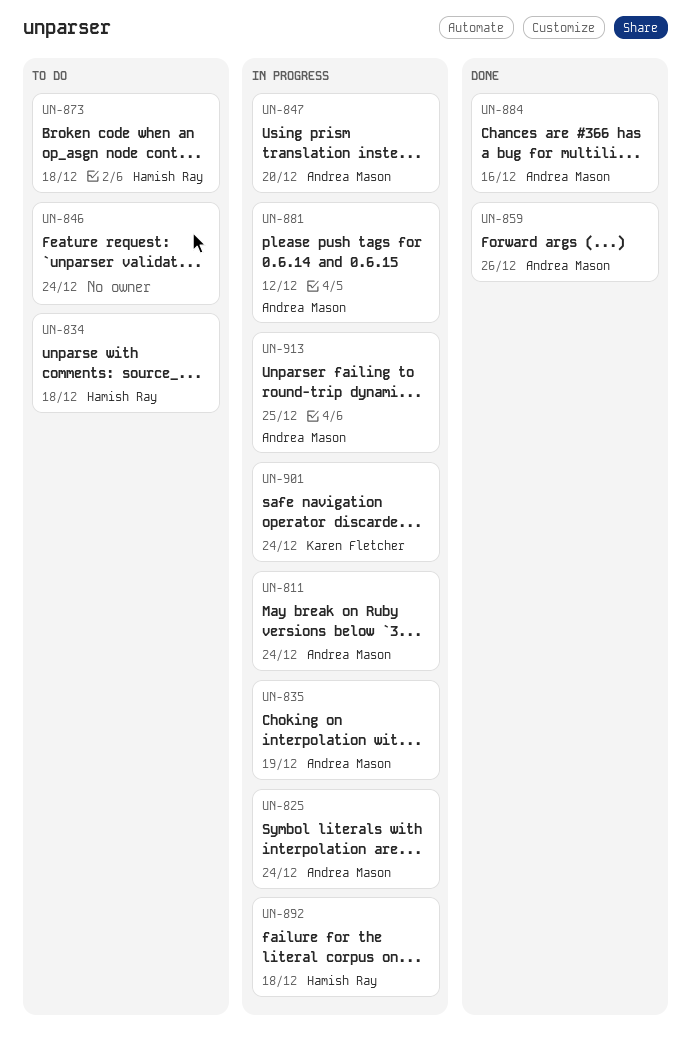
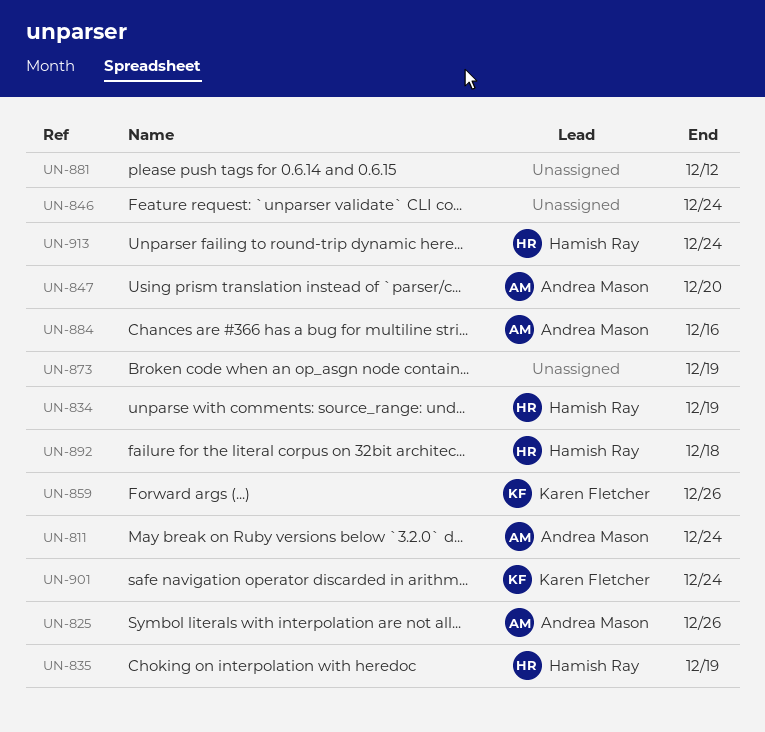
UN-825, due: Dec 24 -> Dec 26
UN-834, due: Dec 18 -> Dec 19
UN-835, owner: Andrea Mason -> Hamish Ray
UN-859, owner: Andrea Mason -> Karen Fletcher
UN-873, owner: Hamish Ray -> none
UN-873, due: Dec 18 -> Dec 19
UN-881, owner: Andrea Mason -> none
UN-913, owner: Andrea Mason -> Hamish Ray
UN-913, due: Dec 25 -> Dec 24

